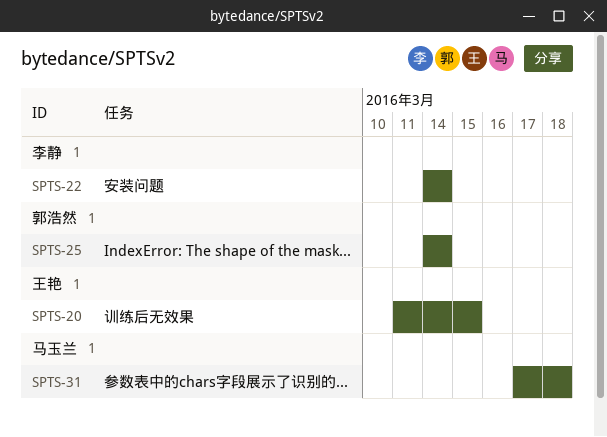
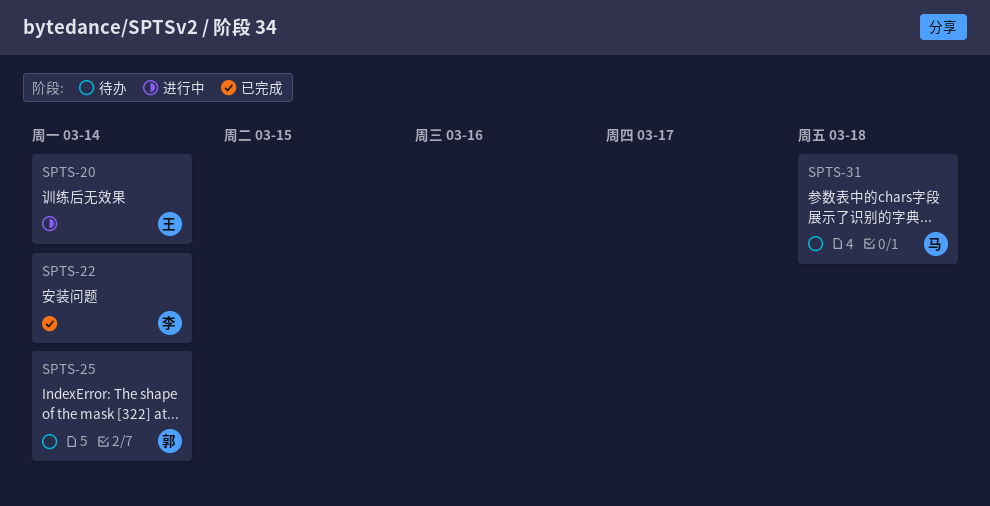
SPTS-20, due: Mar 15 -> Mar 14

